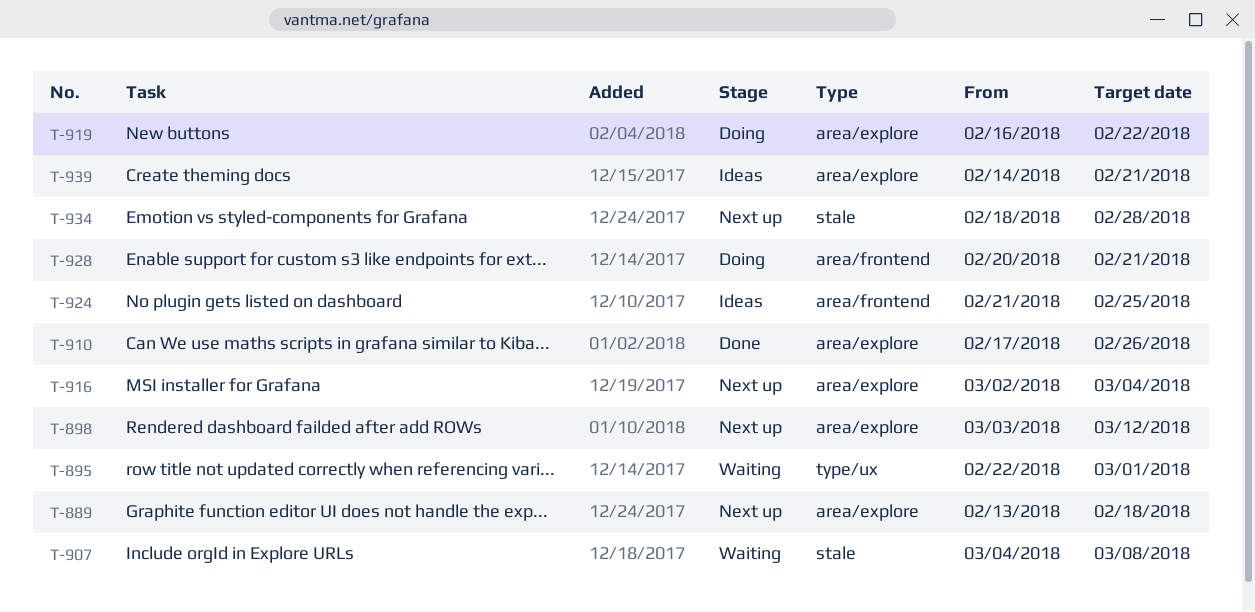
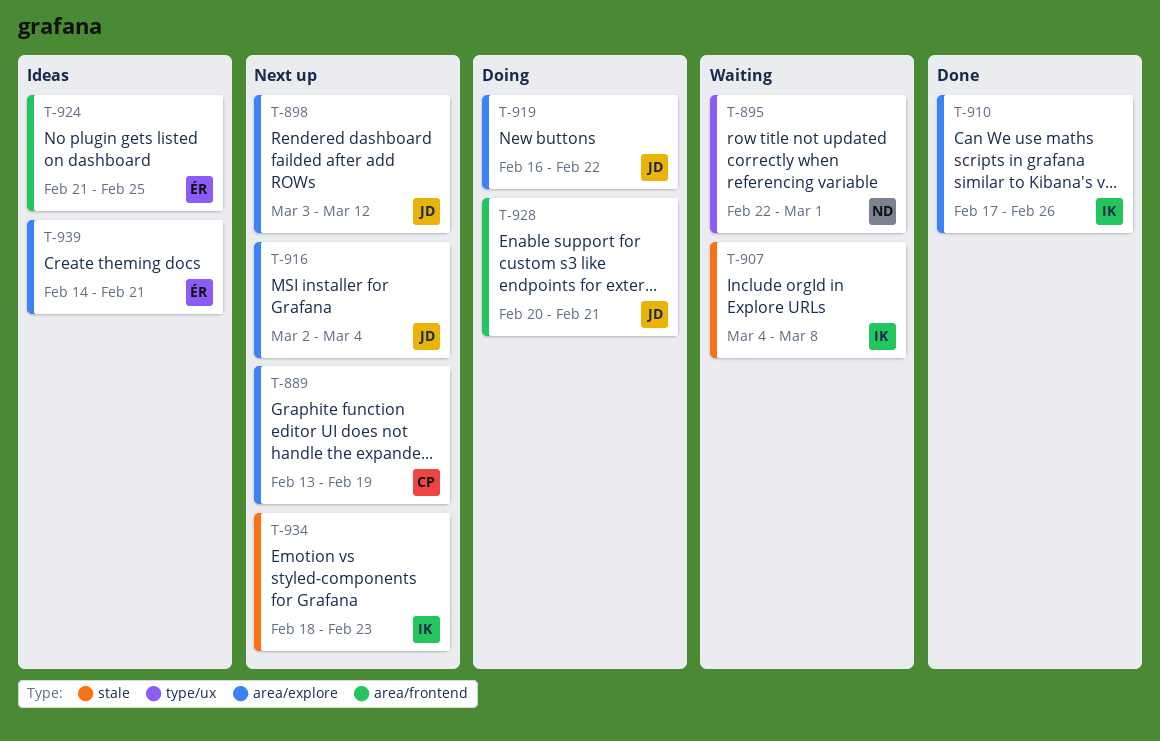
T-889, due: Feb 18 -> Feb 19
T-934, due: Feb 28 -> Feb 23

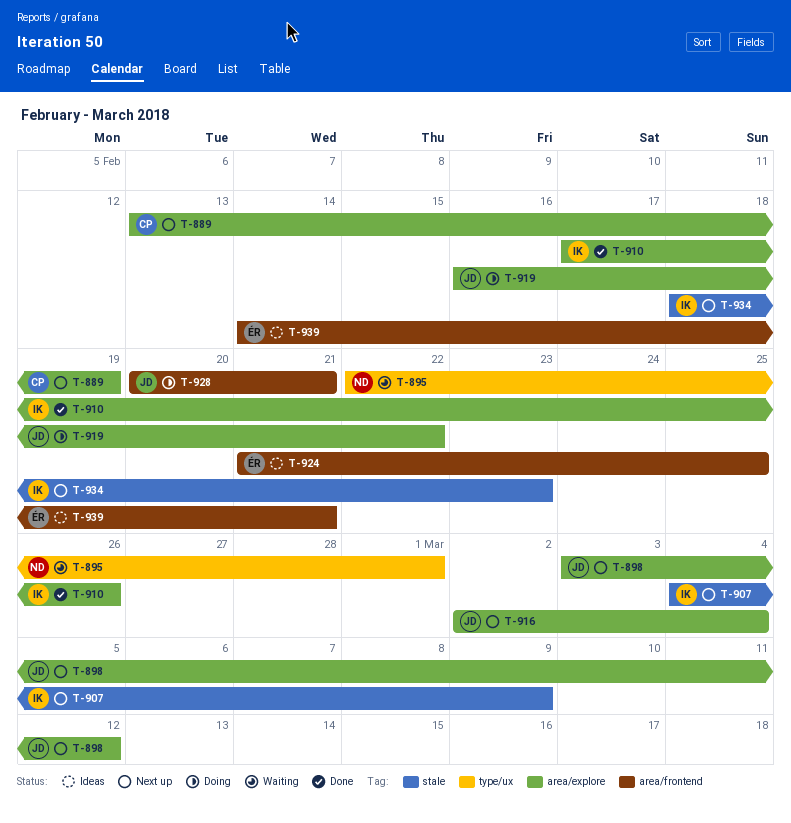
T-907, status: Waiting -> Next up
T-907, due: Mar 8 -> Mar 9
T-939, label: area/explore -> area/frontend

